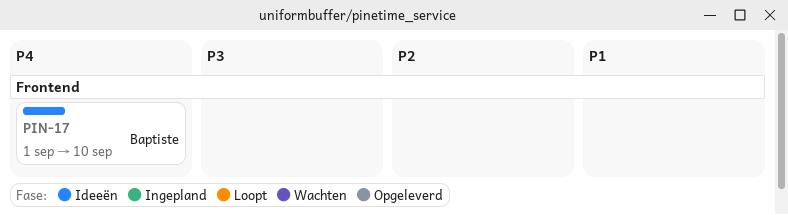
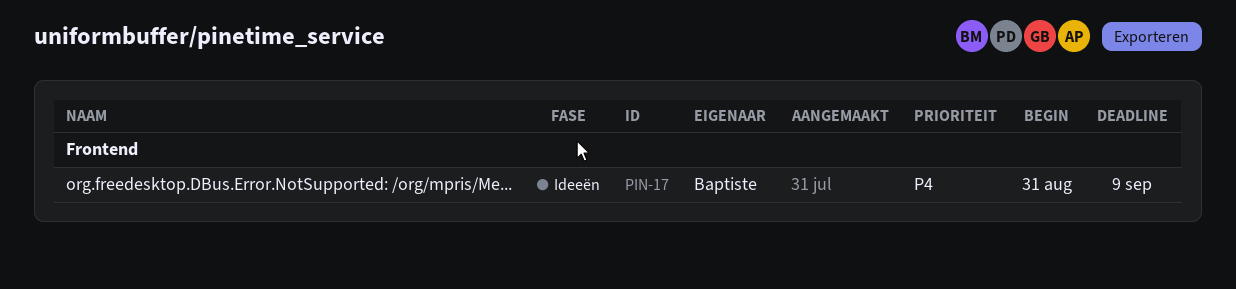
PIN-17, start: Sep 1 -> Aug 31
PIN-17, due: Sep 10 -> Sep 9

